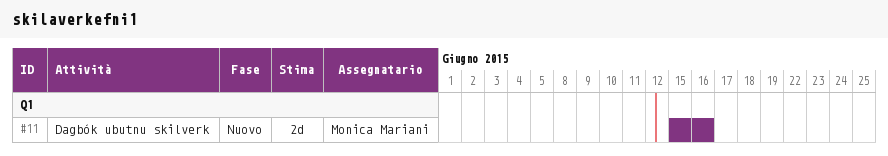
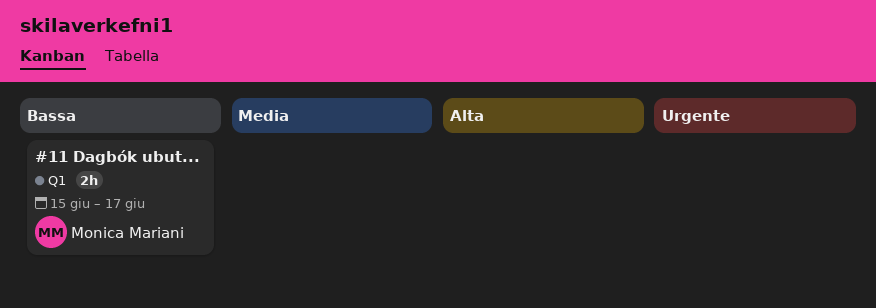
#11, estimate: 2d -> 2h
#11, due: Jun 16 -> Jun 17

